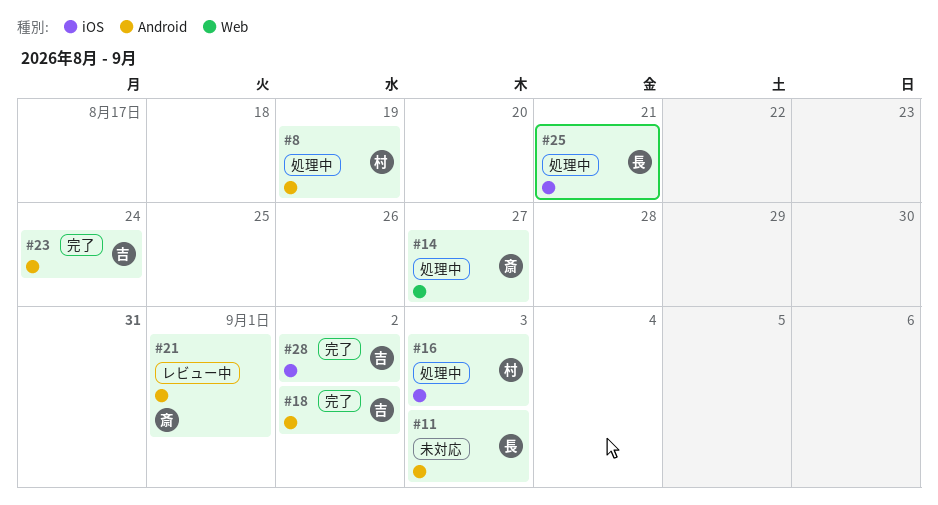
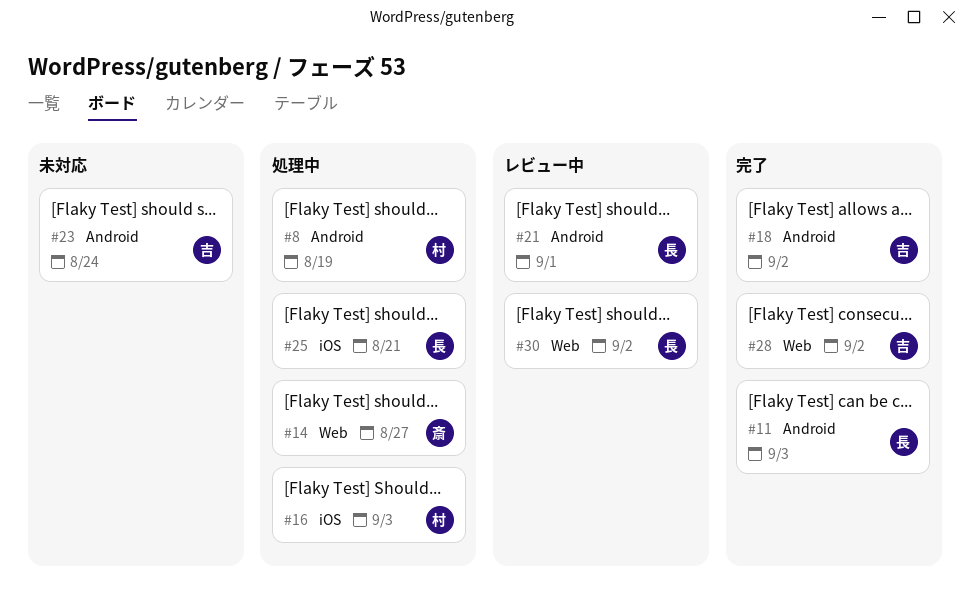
#11, status: 未対応 -> 完了
#21, owner: 斎 -> 長
#23, status: 完了 -> 未対応
#28, label: iOS -> Web
#30: none -> present

